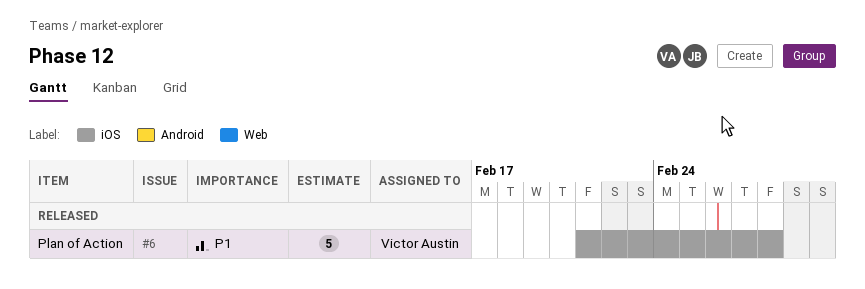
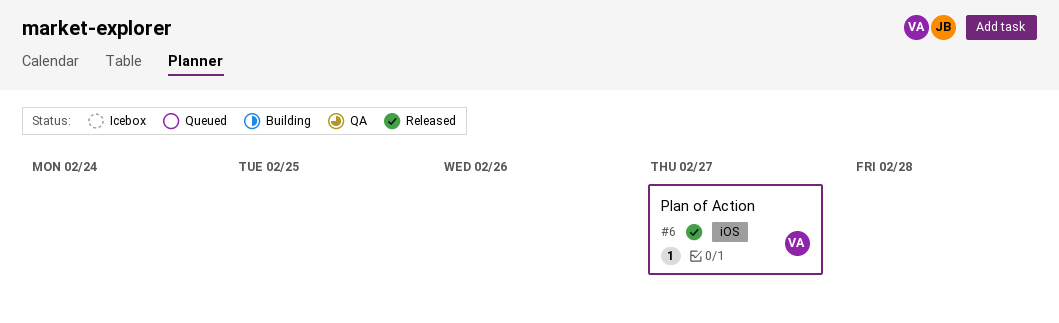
#6, estimate: 5 -> 1
#6, due: Feb 28 -> Feb 27

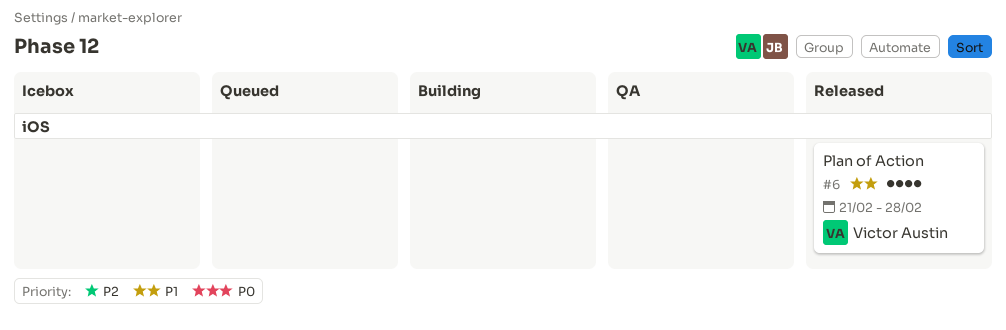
#6, estimate: 1 -> 4
#6, due: Feb 27 -> Feb 28

